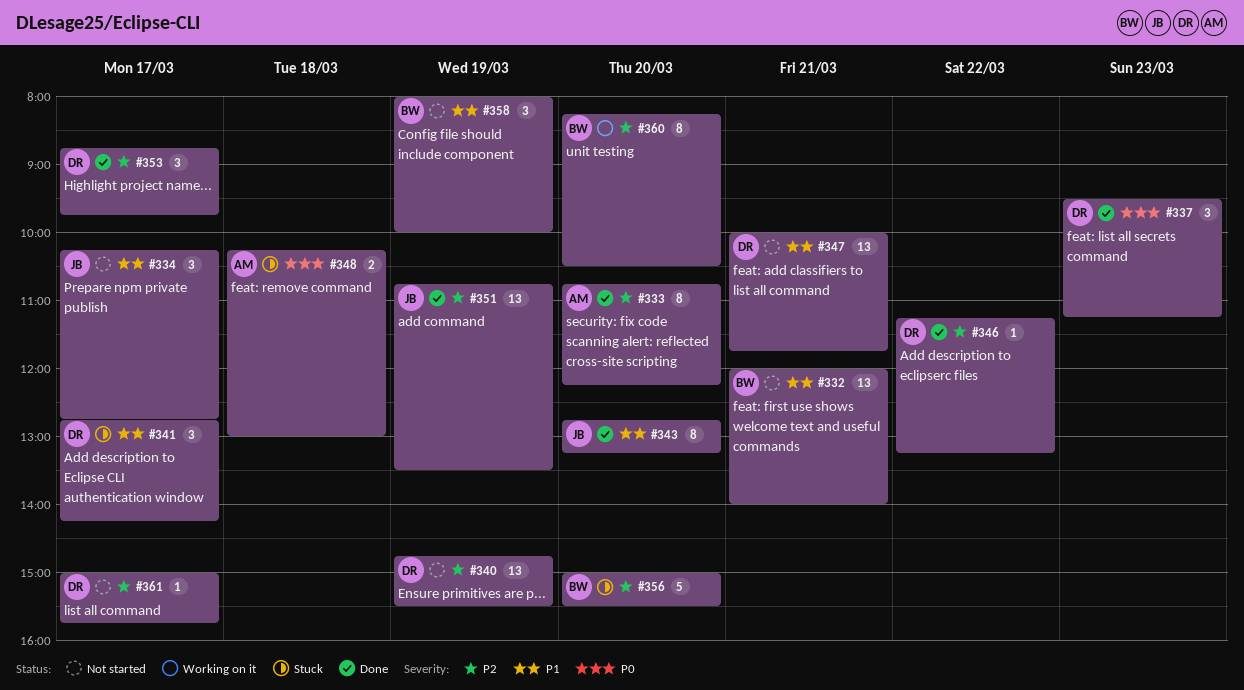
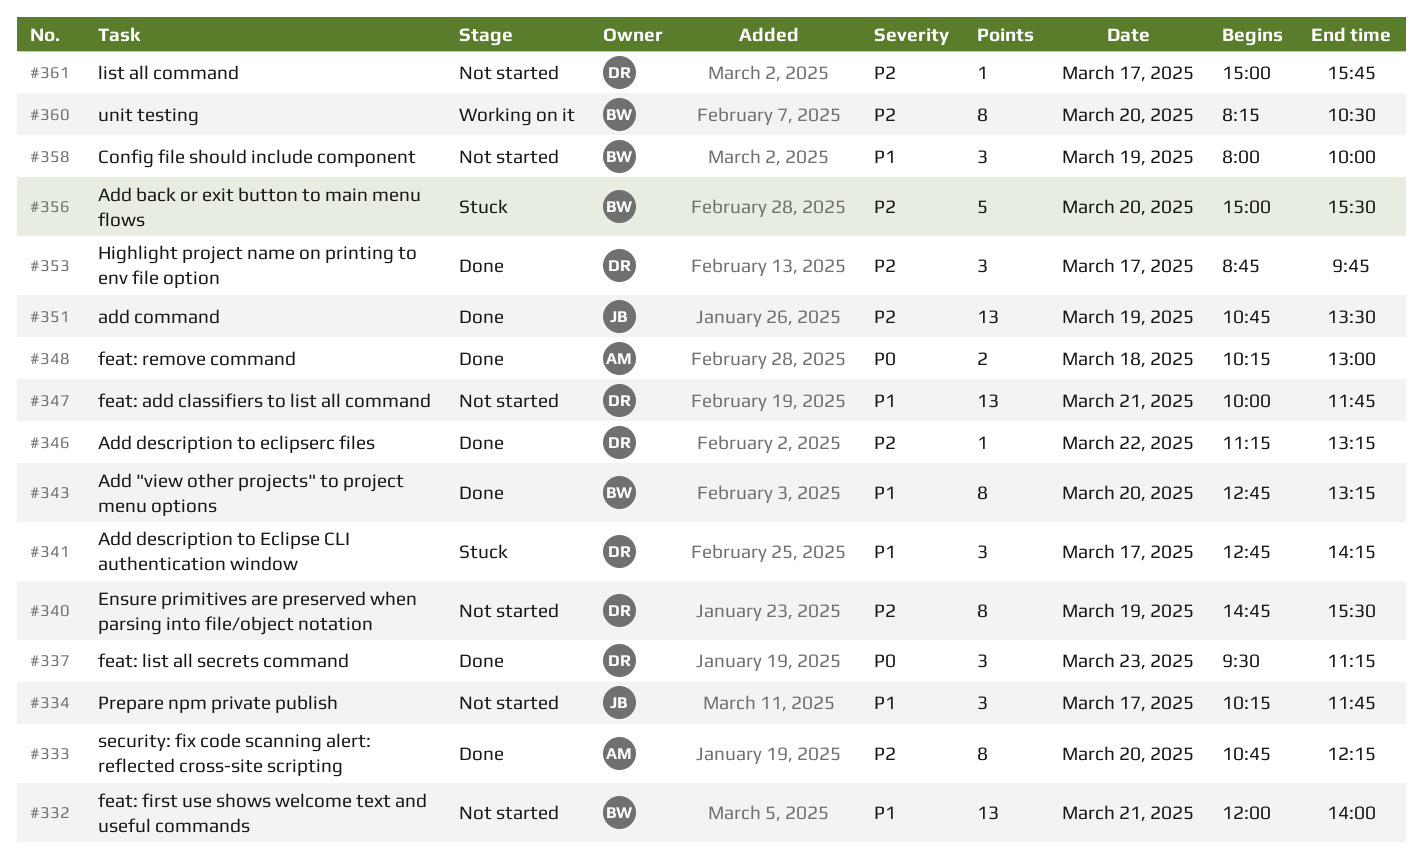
#334, ends: 12:45 -> 11:45
#340, estimate: 13 -> 8
#343, owner: JB -> BW
#348, status: Stuck -> Done

